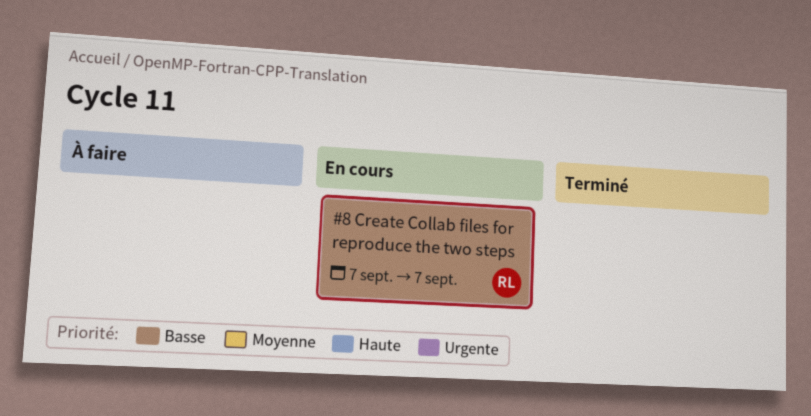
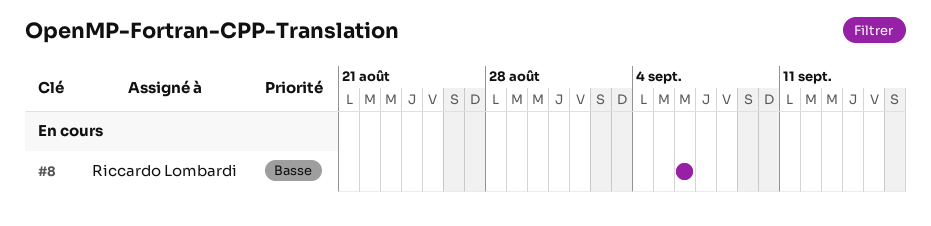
#8, start: Sep 7 -> Sep 6
#8, due: Sep 7 -> Sep 6

